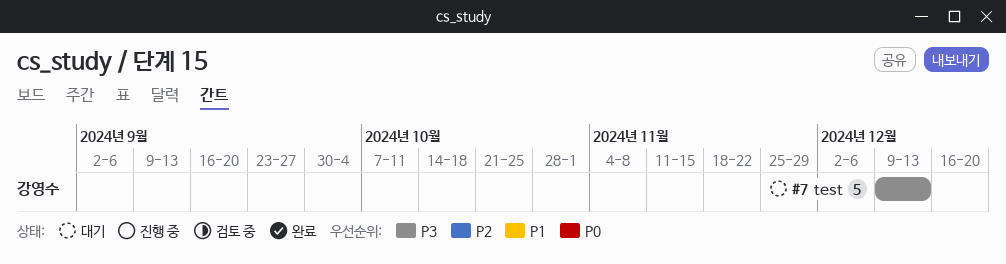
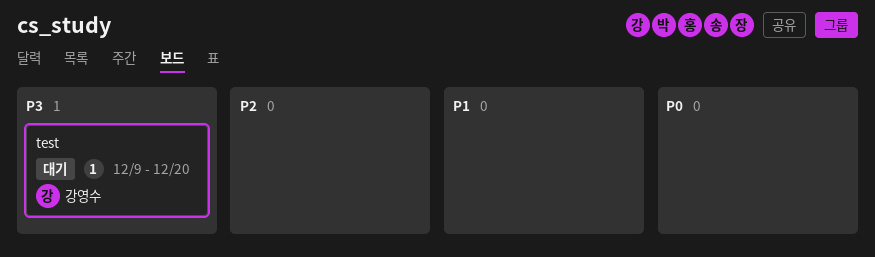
test, estimate: 5 -> 1
test, due: Dec 13 -> Dec 20

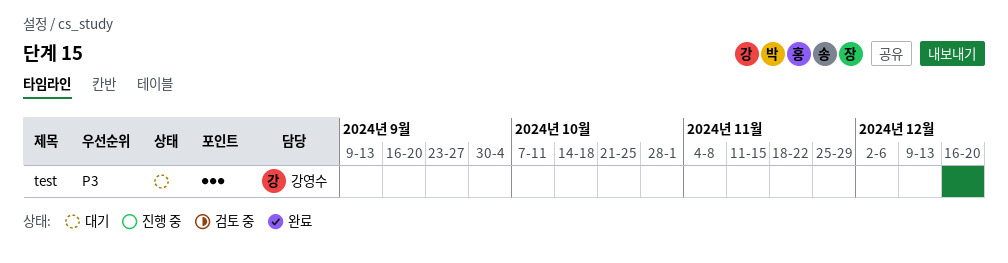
test, estimate: 1 -> 3
test, start: Dec 9 -> Dec 16

